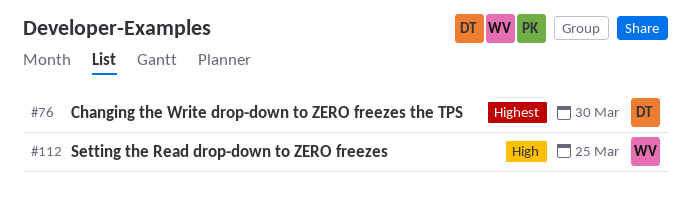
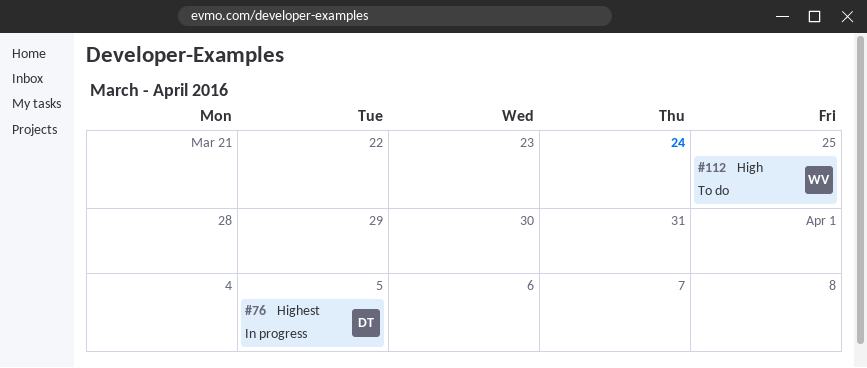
#76, due: Mar 30 -> Apr 5

